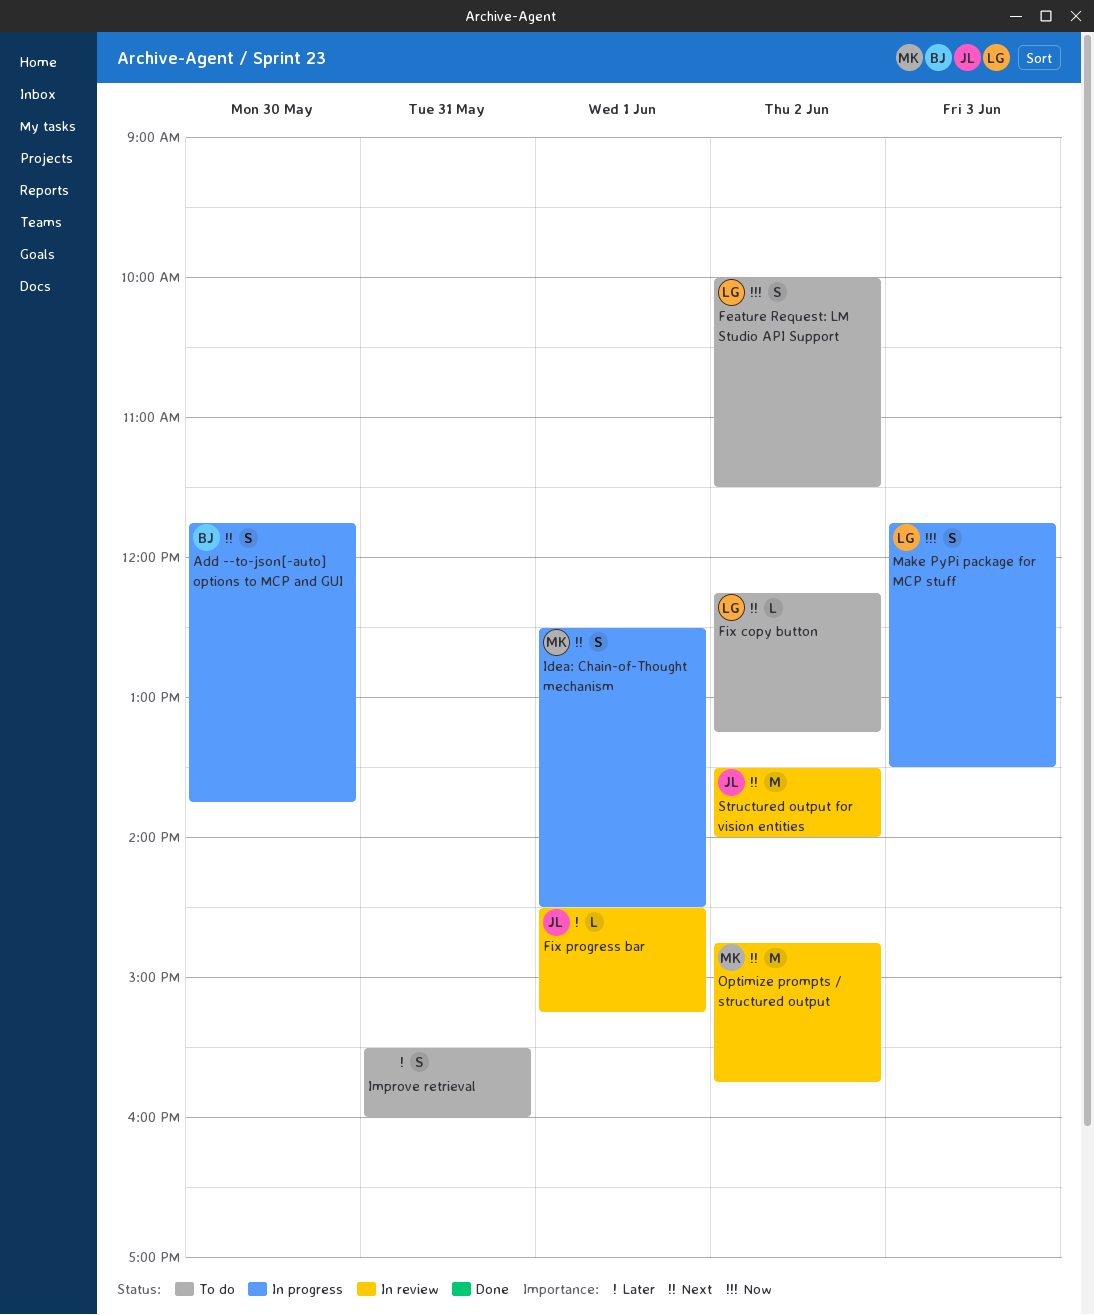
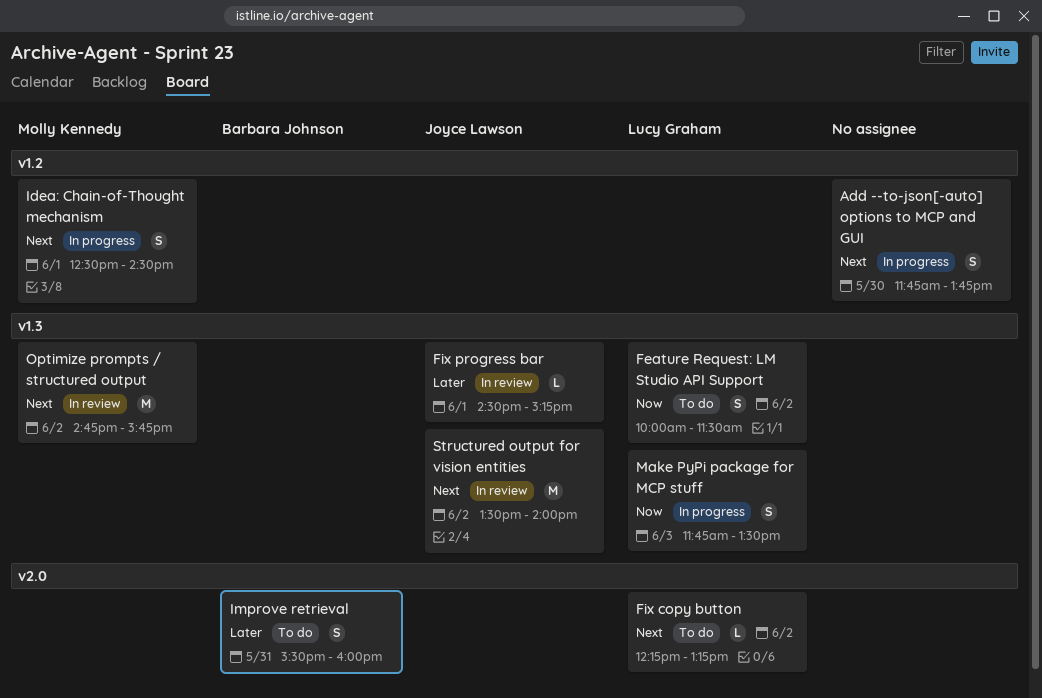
Add --to-json[-auto] options to MCP and GUI, owner: Barbara Johnson -> none
Improve retrieval, owner: none -> Barbara Johnson

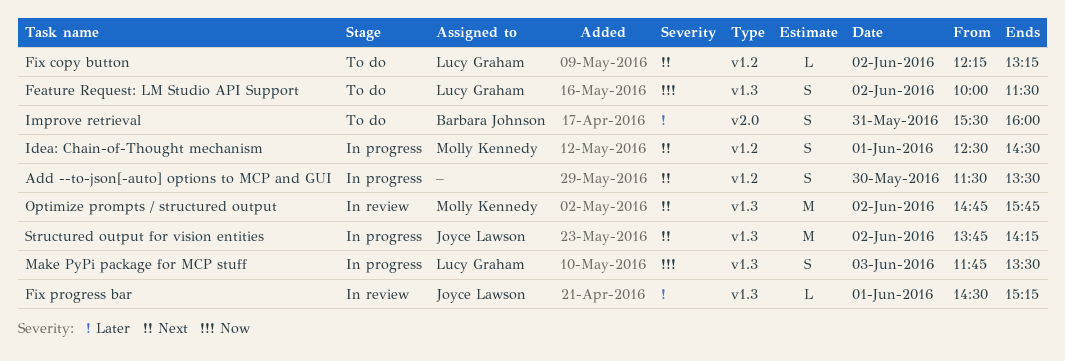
Add --to-json[-auto] options to MCP and GUI, begins: 11:45 -> 11:30
Add --to-json[-auto] options to MCP and GUI, ends: 13:45 -> 13:30
Fix copy button, label: v2.0 -> v1.2
Structured output for vision entities, status: In review -> In progress
Structured output for vision entities, begins: 13:30 -> 13:45
Structured output for vision entities, ends: 14:00 -> 14:15

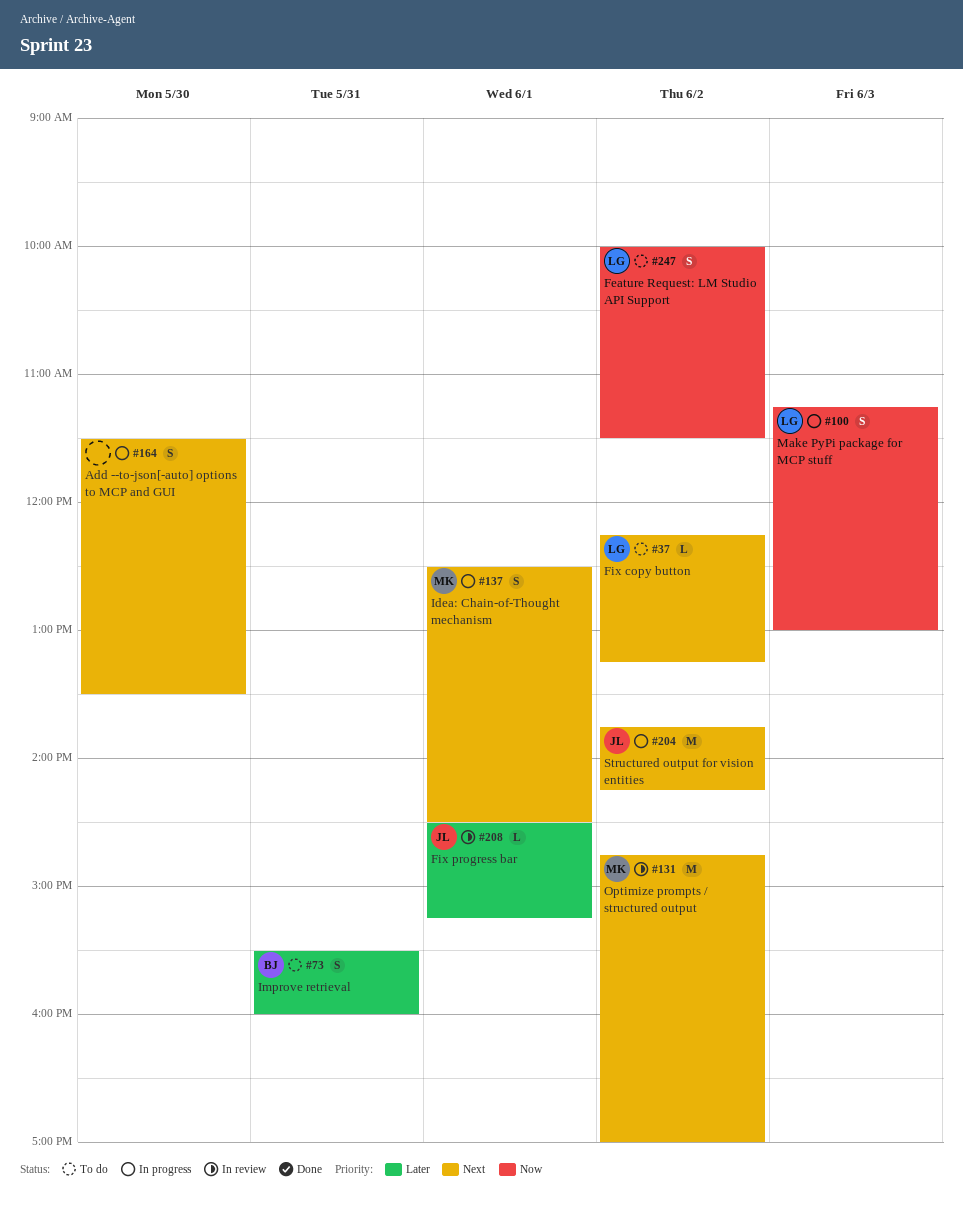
Make PyPi package for MCP stuff, begins: 11:45 -> 11:15
Make PyPi package for MCP stuff, ends: 13:30 -> 13:00
Optimize prompts / structured output, ends: 15:45 -> 17:00

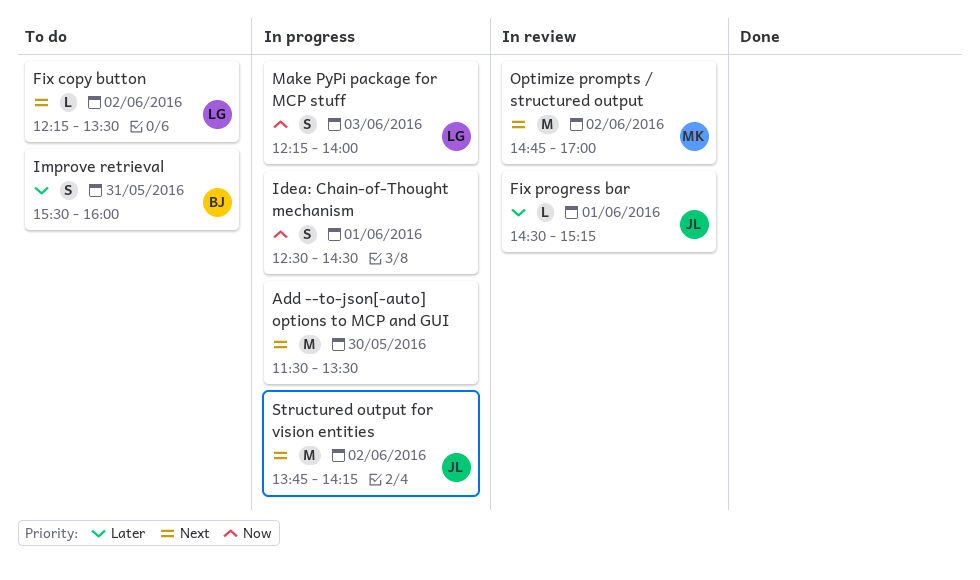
Add --to-json[-auto] options to MCP and GUI, estimate: S -> M
Feature Request: LM Studio API Support: present -> none
Fix copy button, ends: 13:15 -> 13:30
Idea: Chain-of-Thought mechanism, owner: MK -> none
Idea: Chain-of-Thought mechanism, priority: Next -> Now
Make PyPi package for MCP stuff, begins: 11:15 -> 12:15
Make PyPi package for MCP stuff, ends: 13:00 -> 14:00

